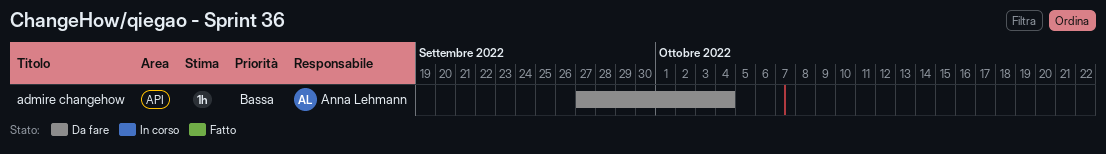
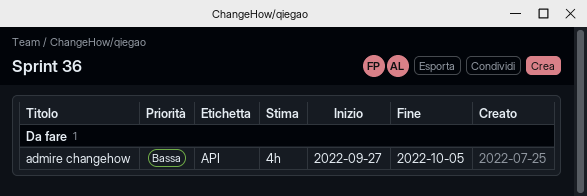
admire changehow, estimate: 1h -> 4h
admire changehow, due: Oct 4 -> Oct 5

